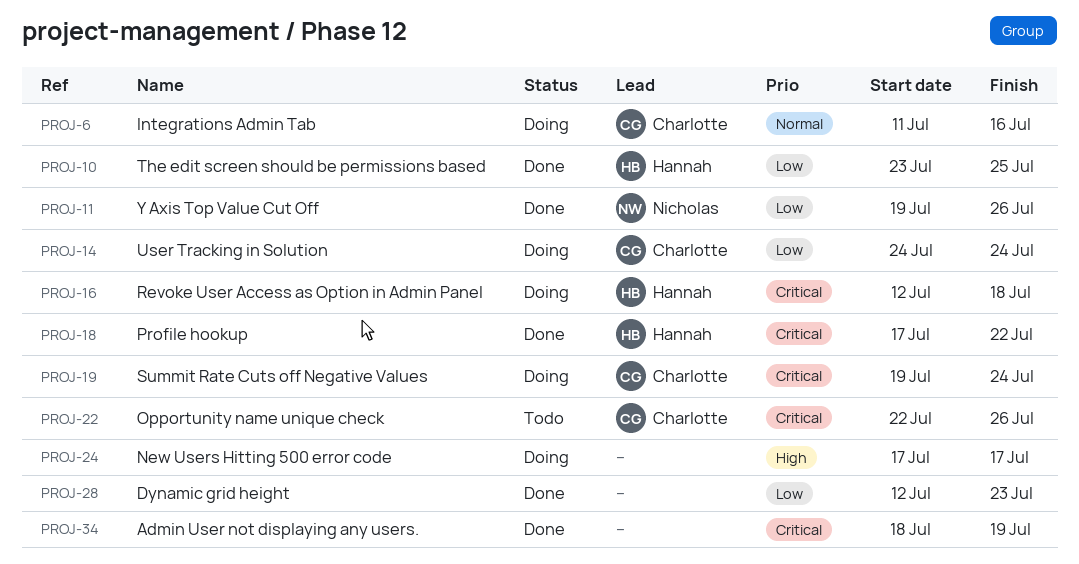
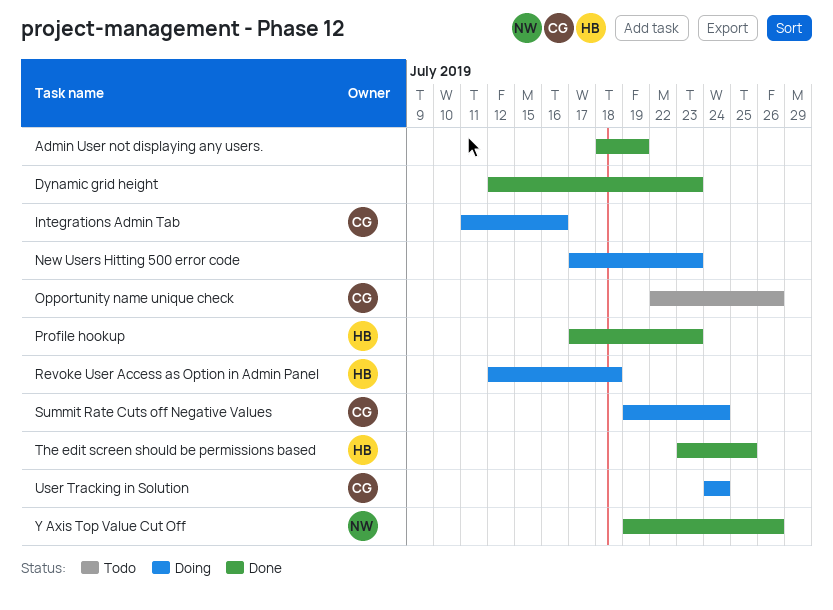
New Users Hitting 500 error code, due: Jul 17 -> Jul 23
Profile hookup, due: Jul 22 -> Jul 23

